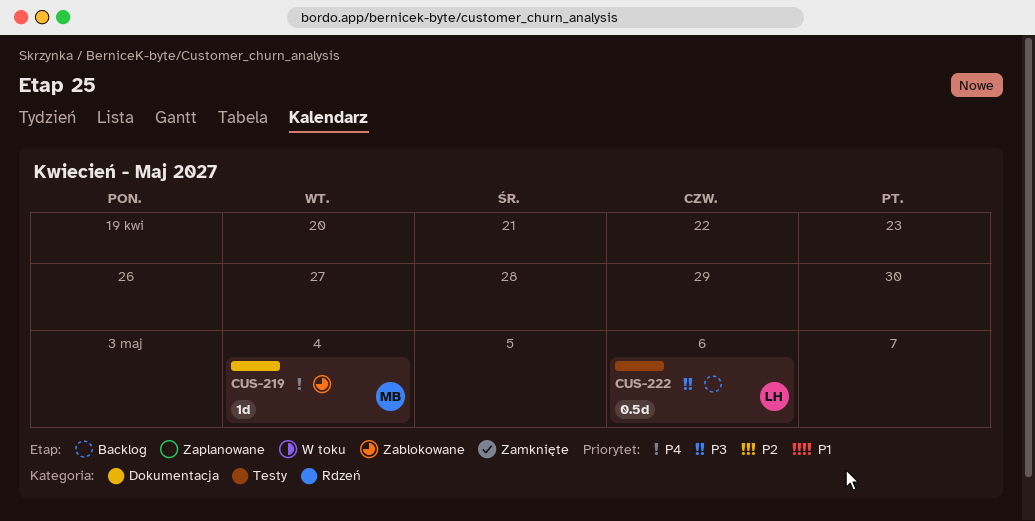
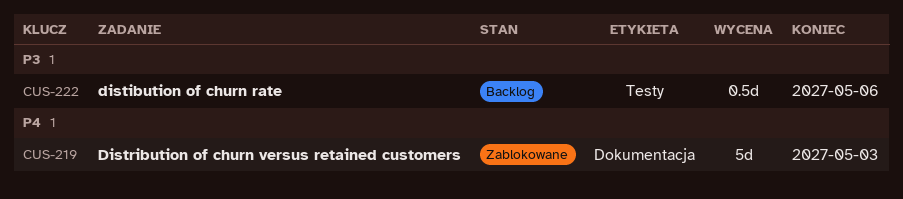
CUS-219, estimate: 1d -> 5d
CUS-219, due: May 4 -> May 3

